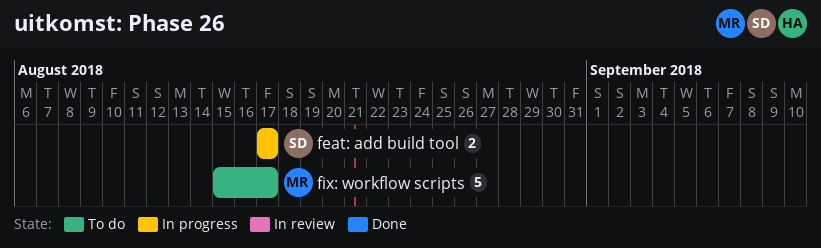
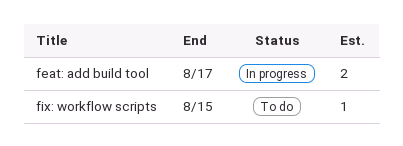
fix: workflow scripts, estimate: 5 -> 1
fix: workflow scripts, due: Aug 17 -> Aug 15

